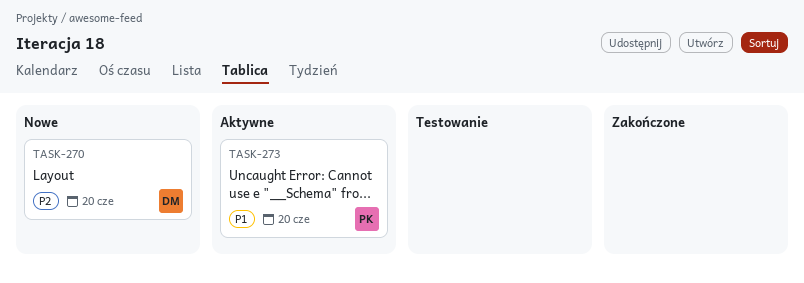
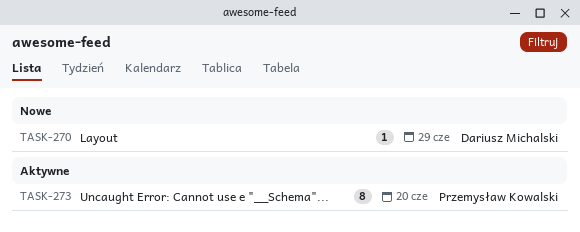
TASK-270, due: Jun 20 -> Jun 29

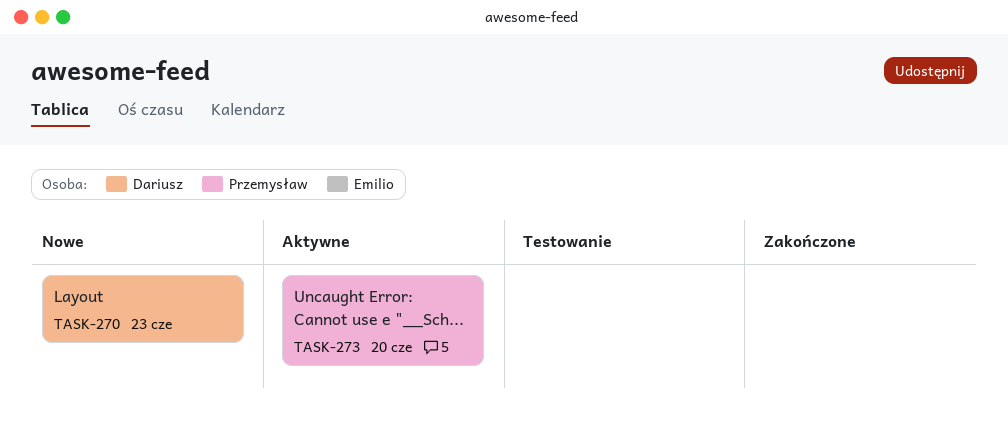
TASK-270, due: Jun 29 -> Jun 23

